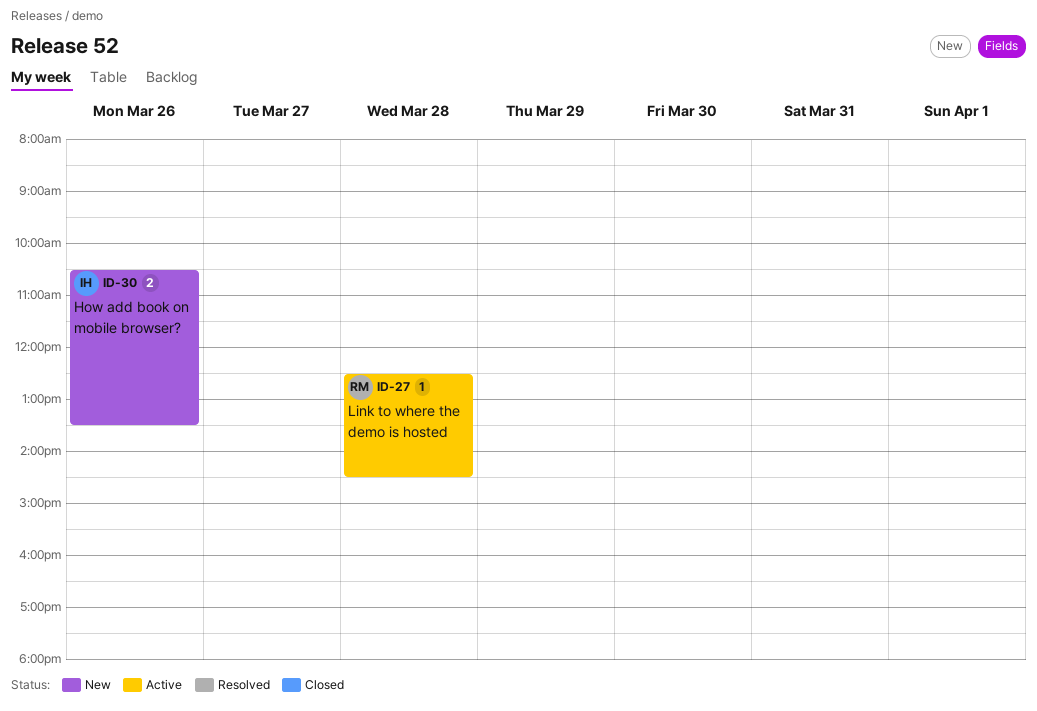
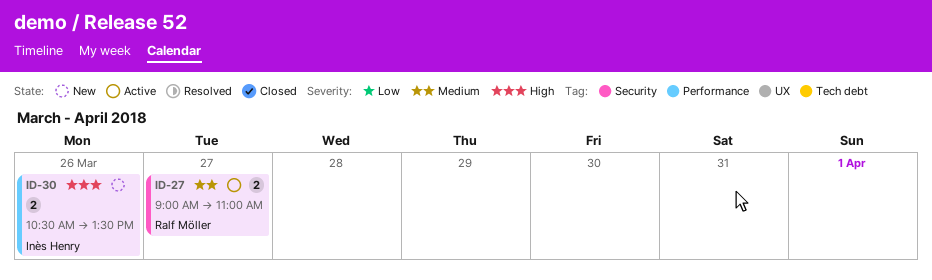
ID-27, estimate: 1 -> 2
ID-27, day: Mar 28 -> Mar 27
ID-27, begins: 12:30 -> 09:00
ID-27, ends: 14:30 -> 11:00

